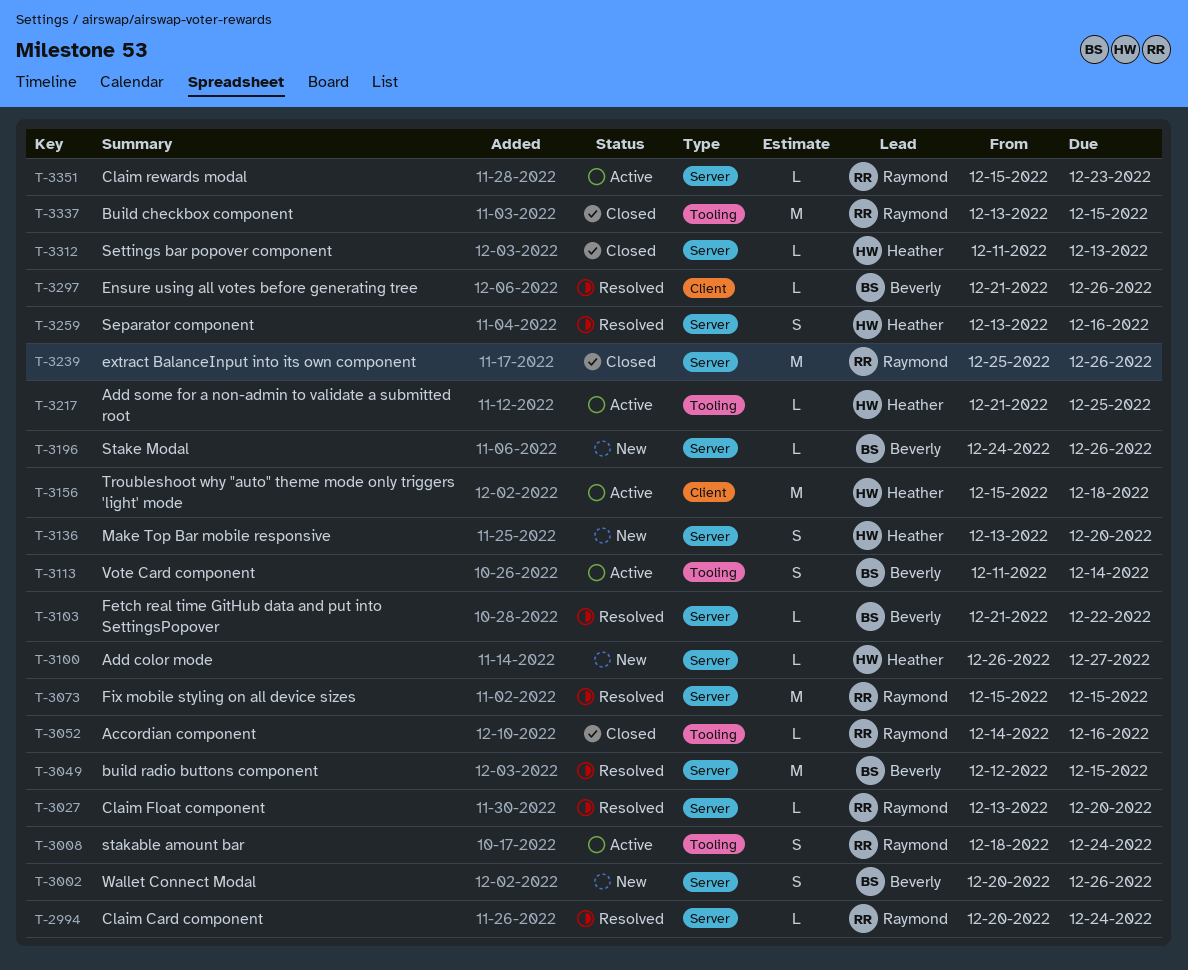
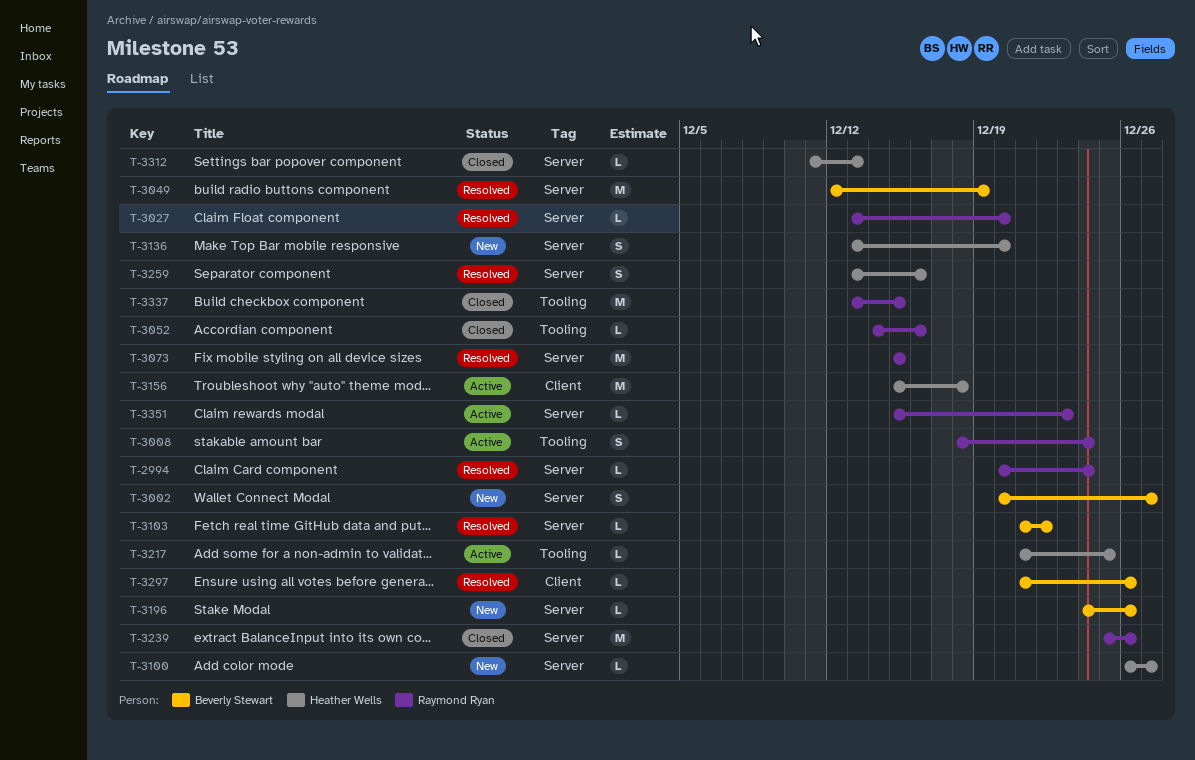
T-3002, due: Dec 26 -> Dec 27
T-3049, due: Dec 15 -> Dec 19
T-3113: present -> none

